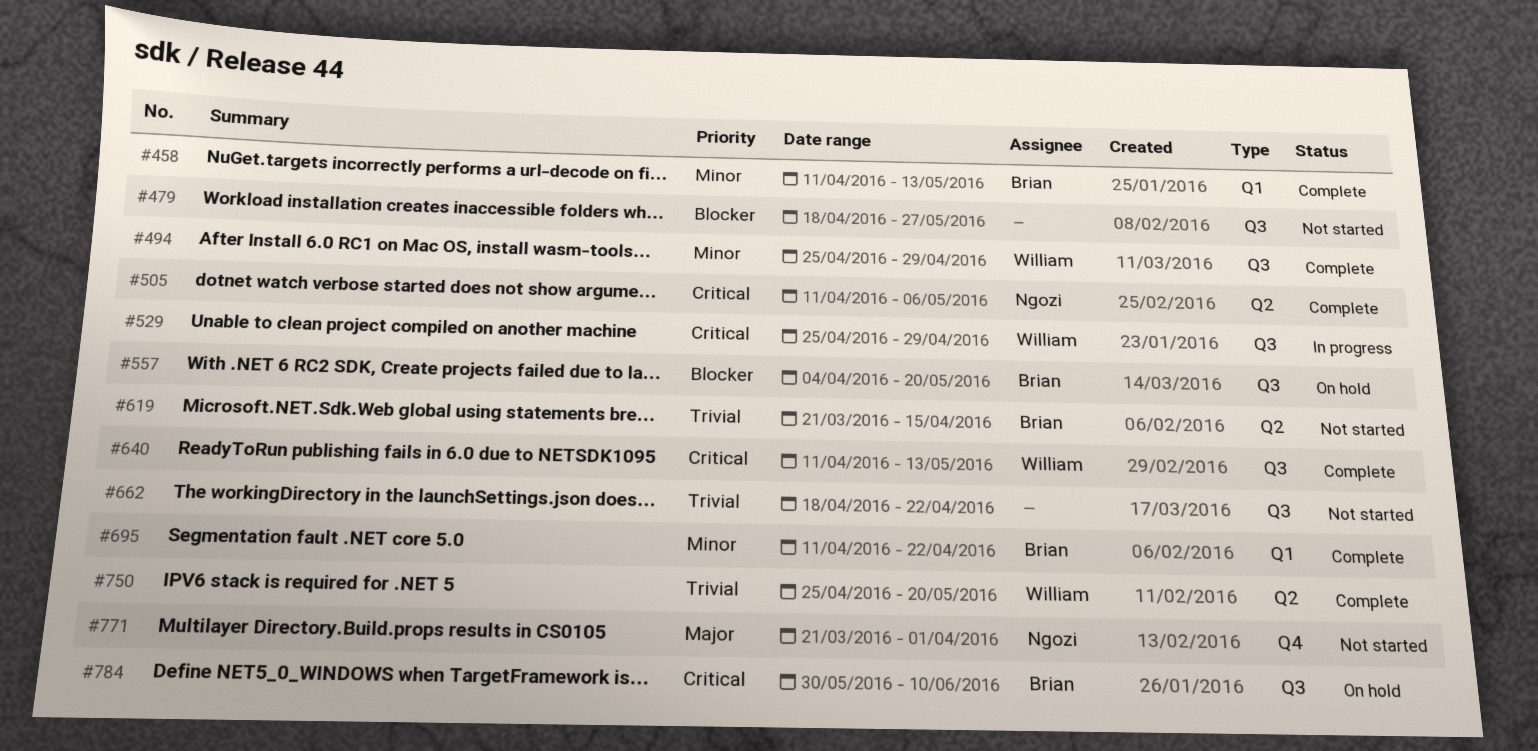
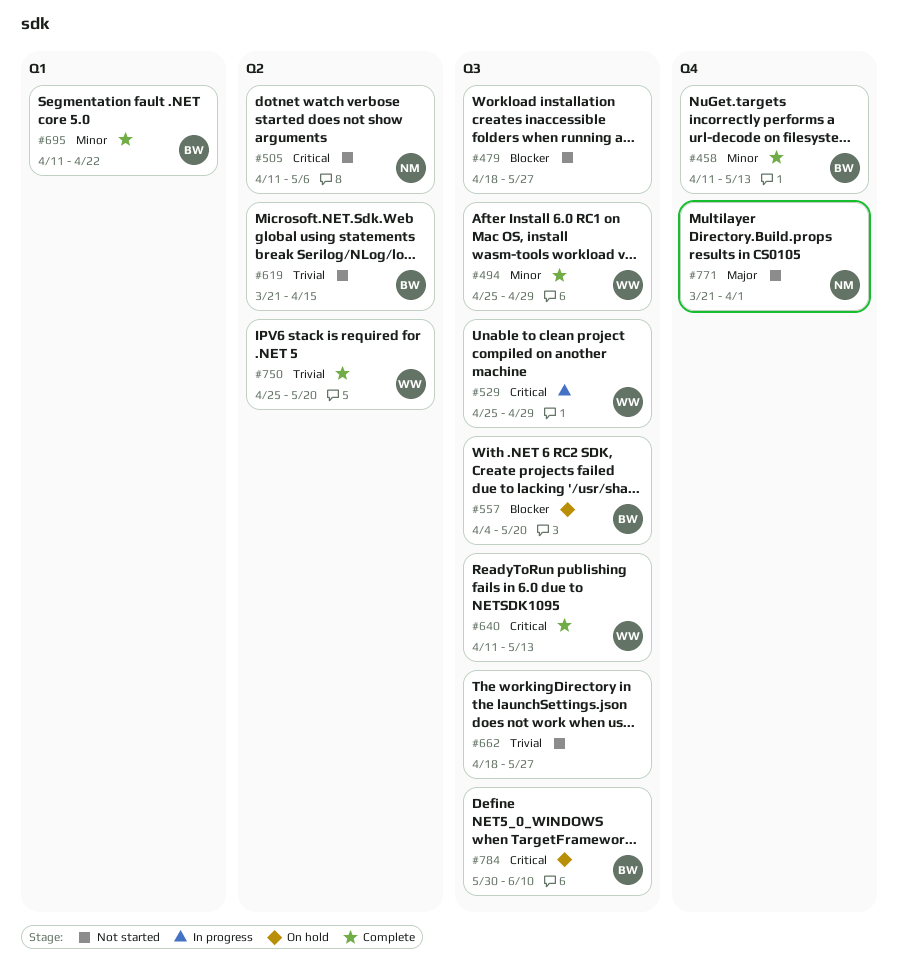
#458, label: Q1 -> Q4
#505, status: Complete -> Not started
#662, due: Apr 22 -> May 27

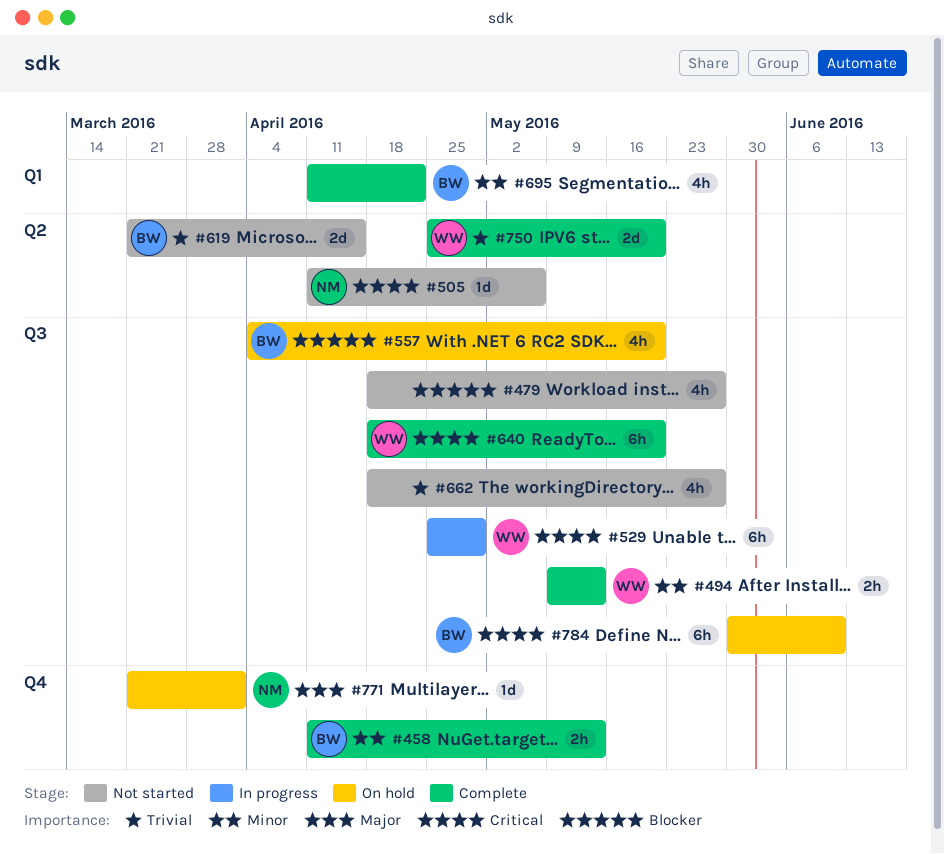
#494, start: Apr 25 -> May 9
#494, due: Apr 29 -> May 13
#640, start: Apr 11 -> Apr 18
#640, due: May 13 -> May 20
#771, status: Not started -> On hold

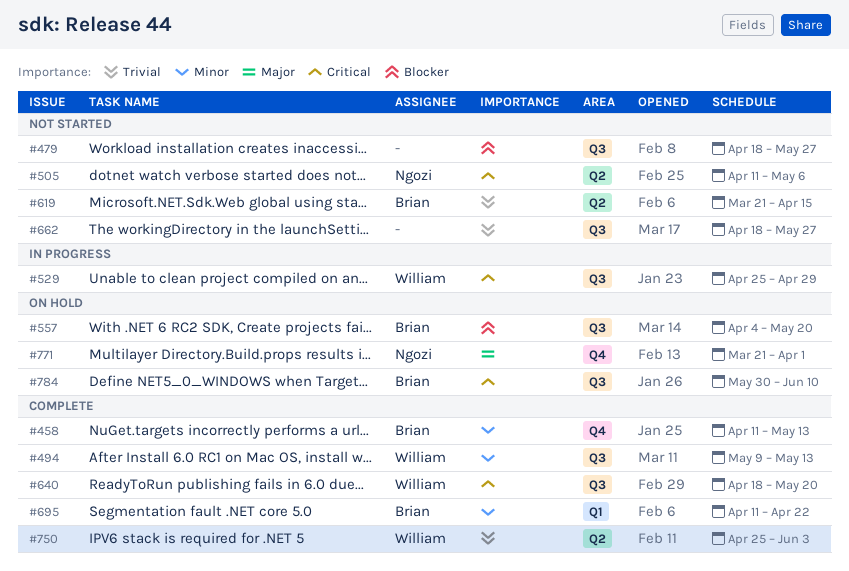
#750, due: May 20 -> Jun 3

